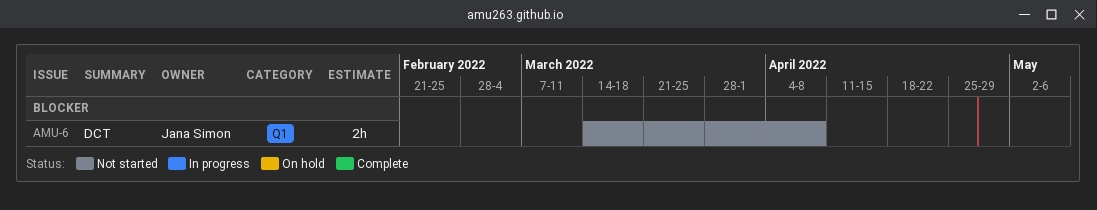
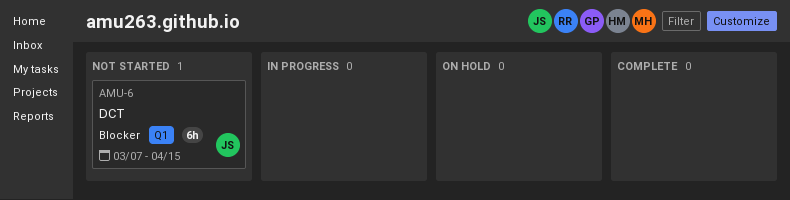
AMU-6, estimate: 2h -> 6h
AMU-6, start: Mar 14 -> Mar 7
AMU-6, due: Apr 8 -> Apr 15

